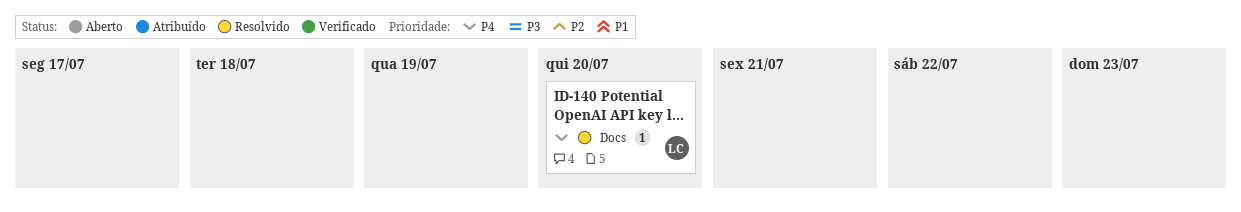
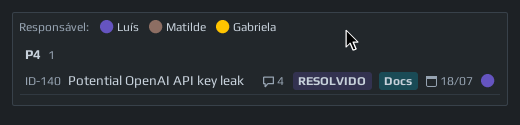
ID-140, due: Jul 20 -> Jul 18

